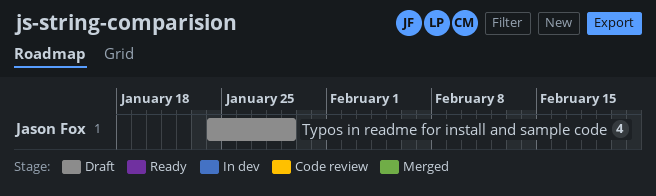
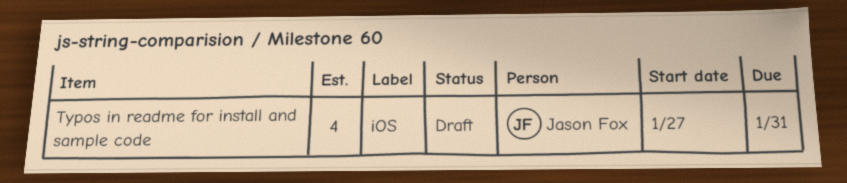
Typos in readme for install and sample code, start: Jan 24 -> Jan 27
Typos in readme for install and sample code, due: Jan 29 -> Jan 31

